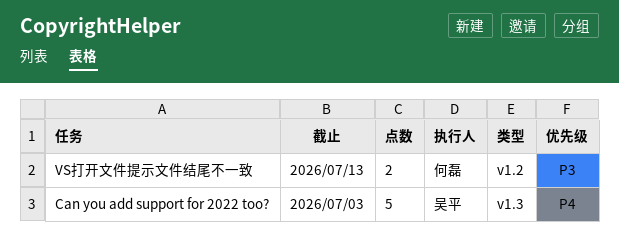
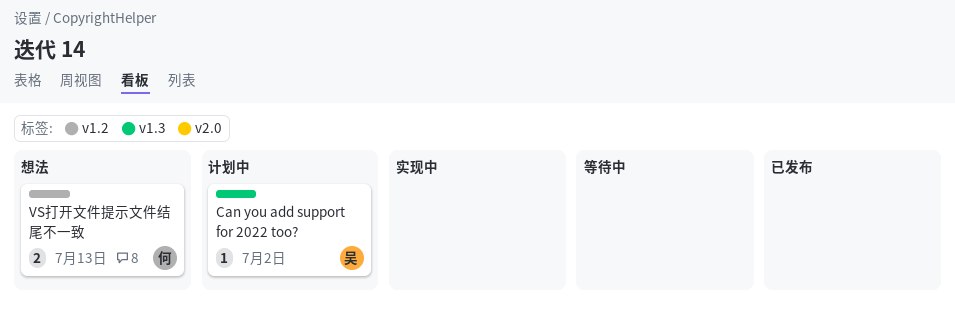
Can you add support for 2022 too?, estimate: 5 -> 1
Can you add support for 2022 too?, due: Jul 3 -> Jul 2

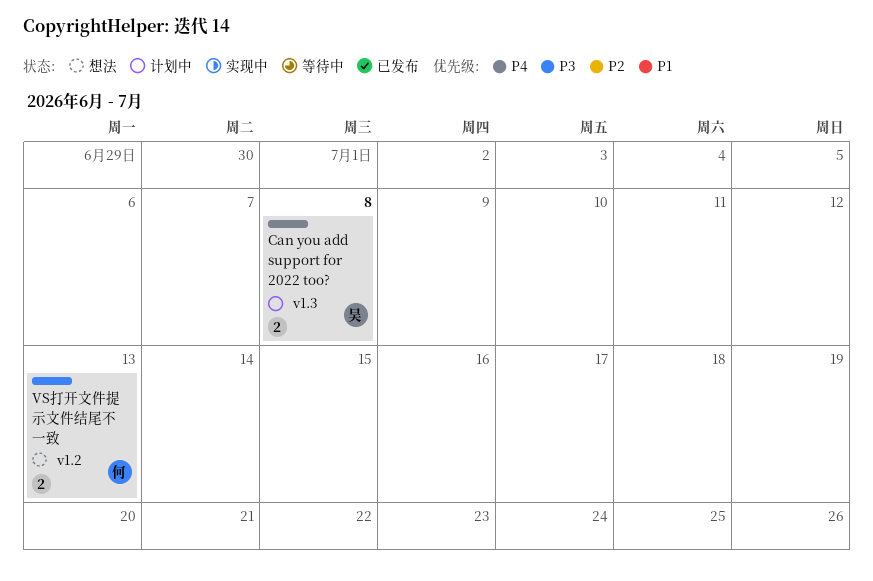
Can you add support for 2022 too?, estimate: 1 -> 2
Can you add support for 2022 too?, due: Jul 2 -> Jul 8

